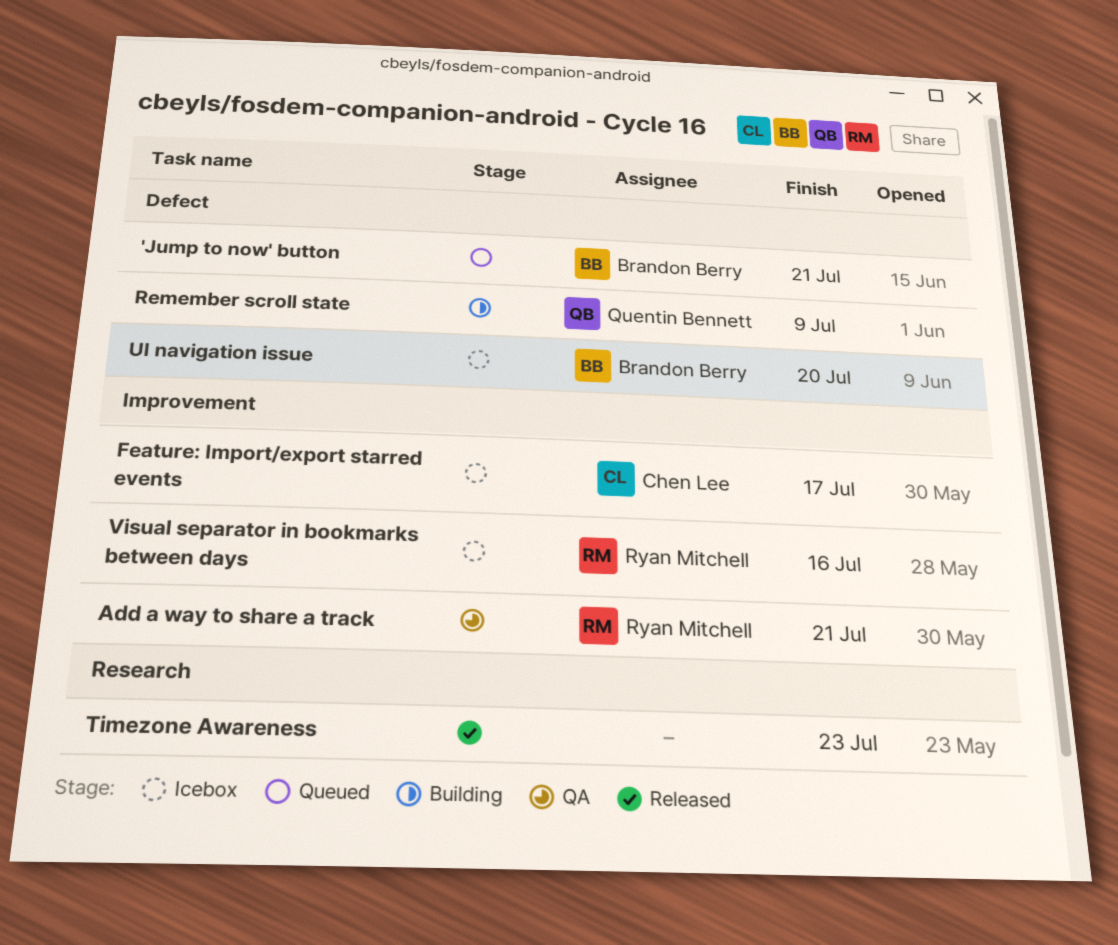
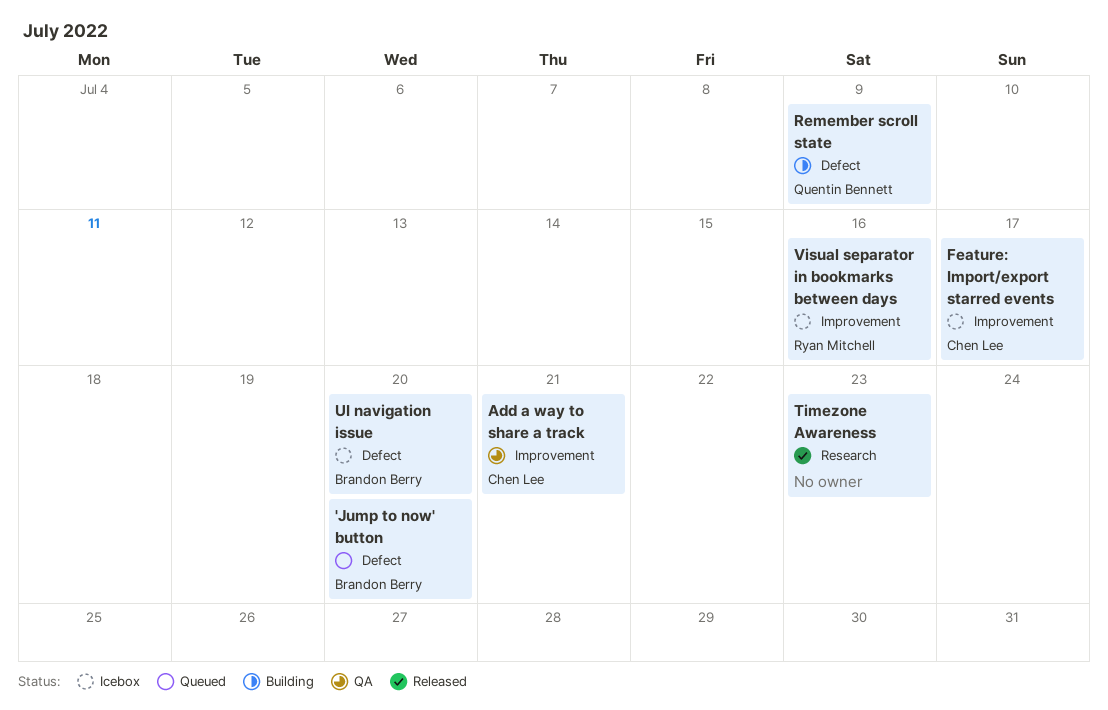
'Jump to now' button, due: Jul 21 -> Jul 20
Add a way to share a track, owner: Ryan Mitchell -> Chen Lee

